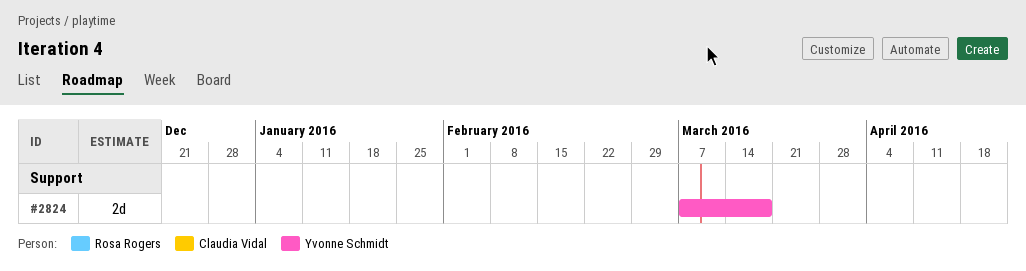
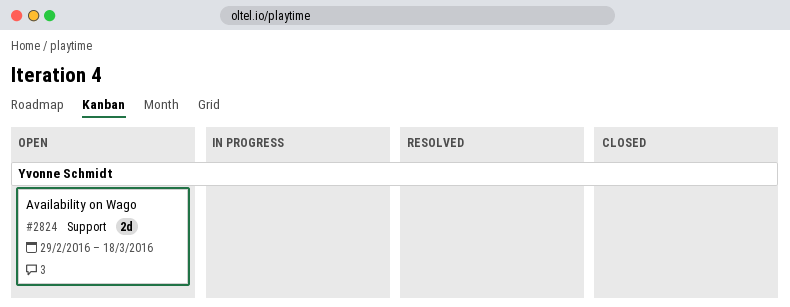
#2824, start: Mar 7 -> Feb 29

